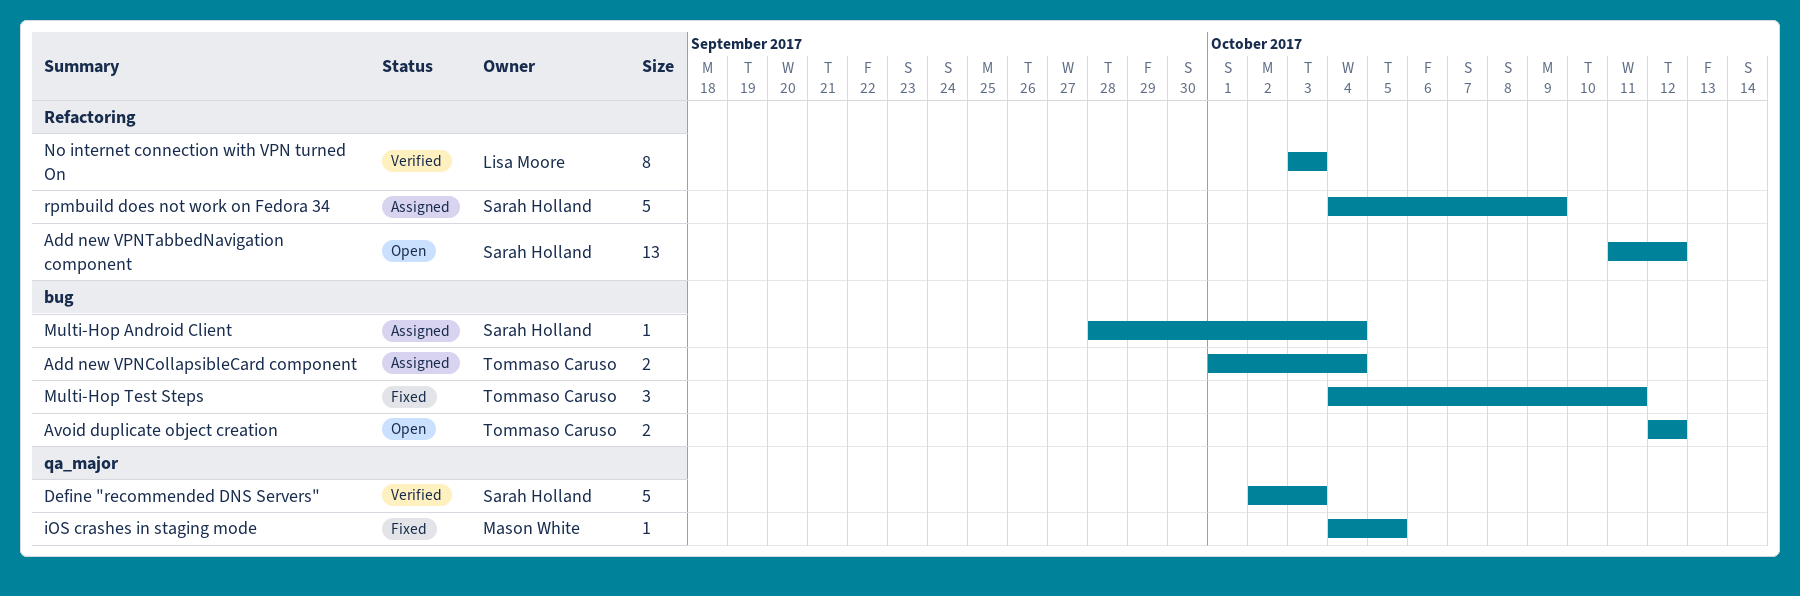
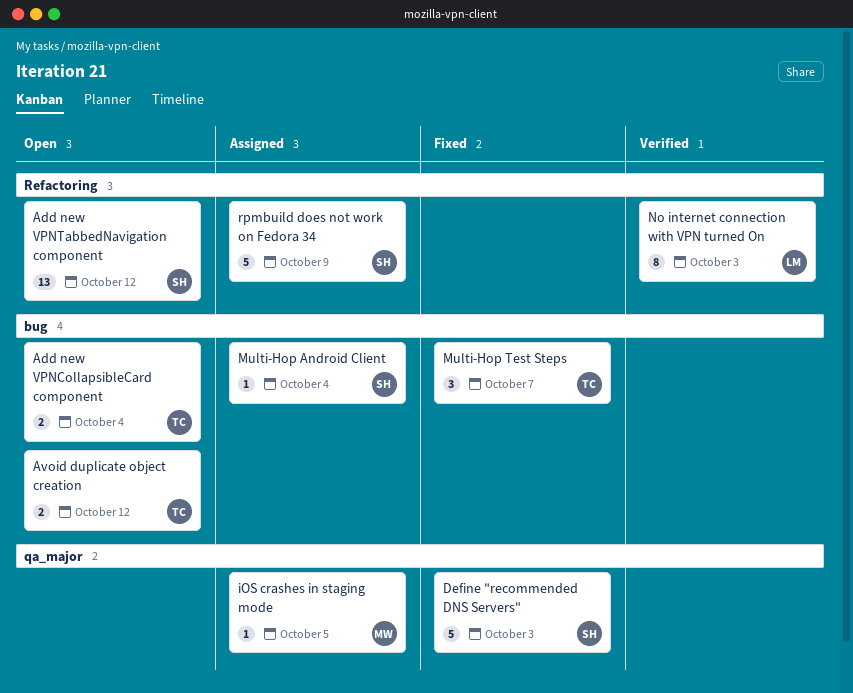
Add new VPNCollapsibleCard component, status: Assigned -> Open
Define "recommended DNS Servers", status: Verified -> Fixed
iOS crashes in staging mode, status: Fixed -> Assigned
Multi-Hop Test Steps, due: Oct 11 -> Oct 7

